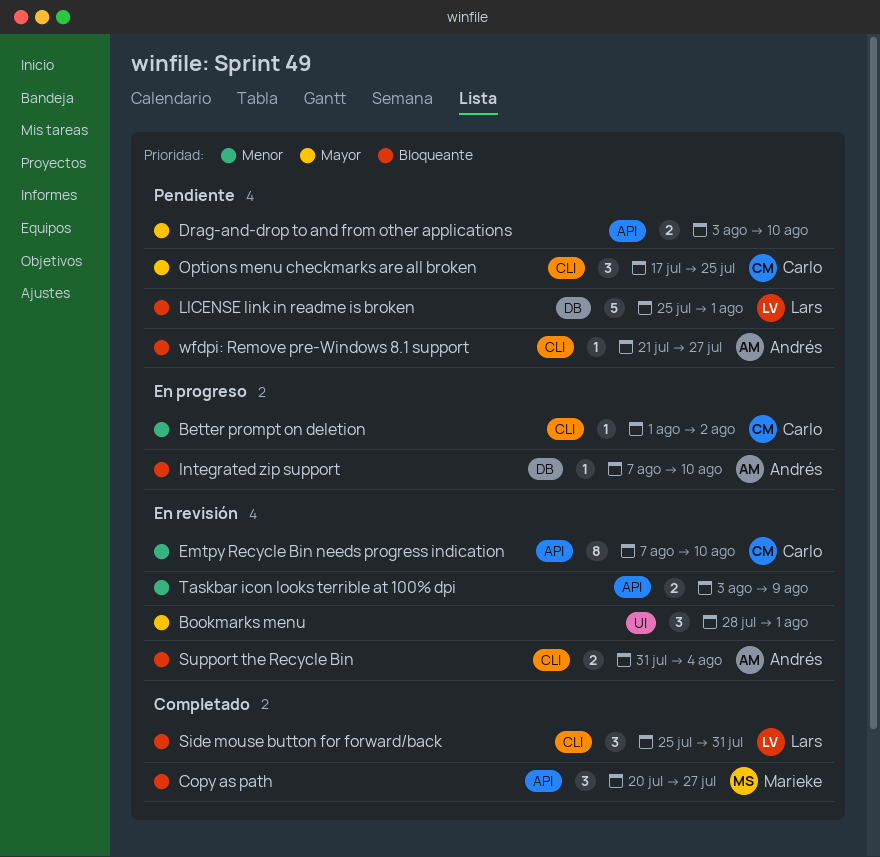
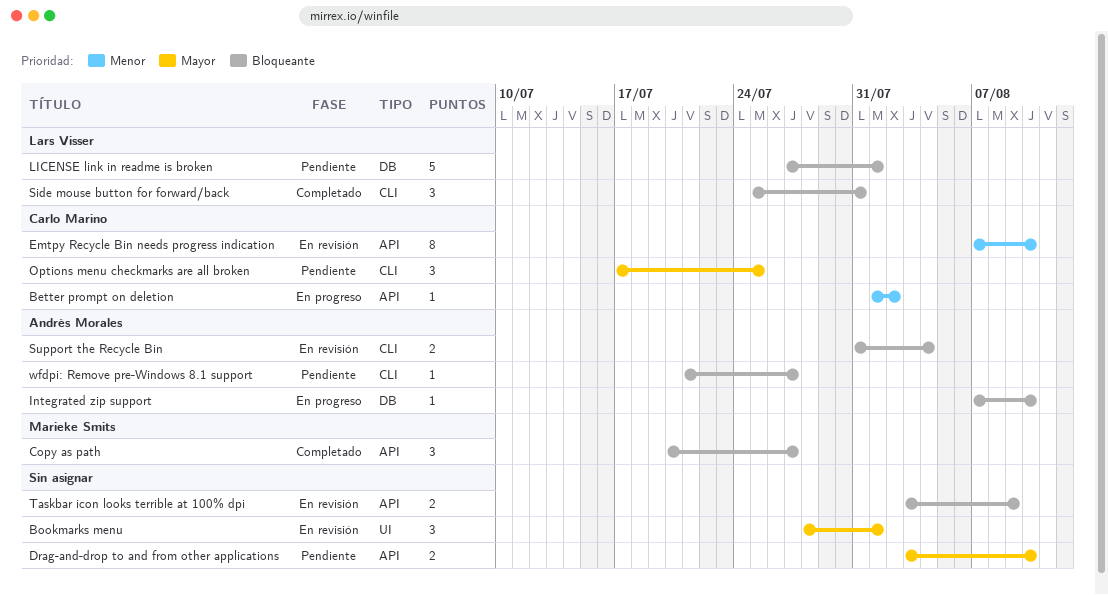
Better prompt on deletion, label: CLI -> API
LICENSE link in readme is broken, start: Jul 25 -> Jul 27
Taskbar icon looks terrible at 100% dpi, priority: Menor -> Bloqueante

